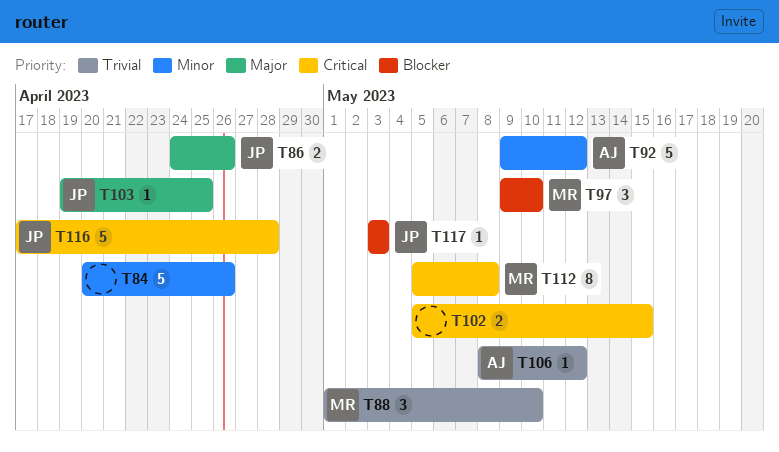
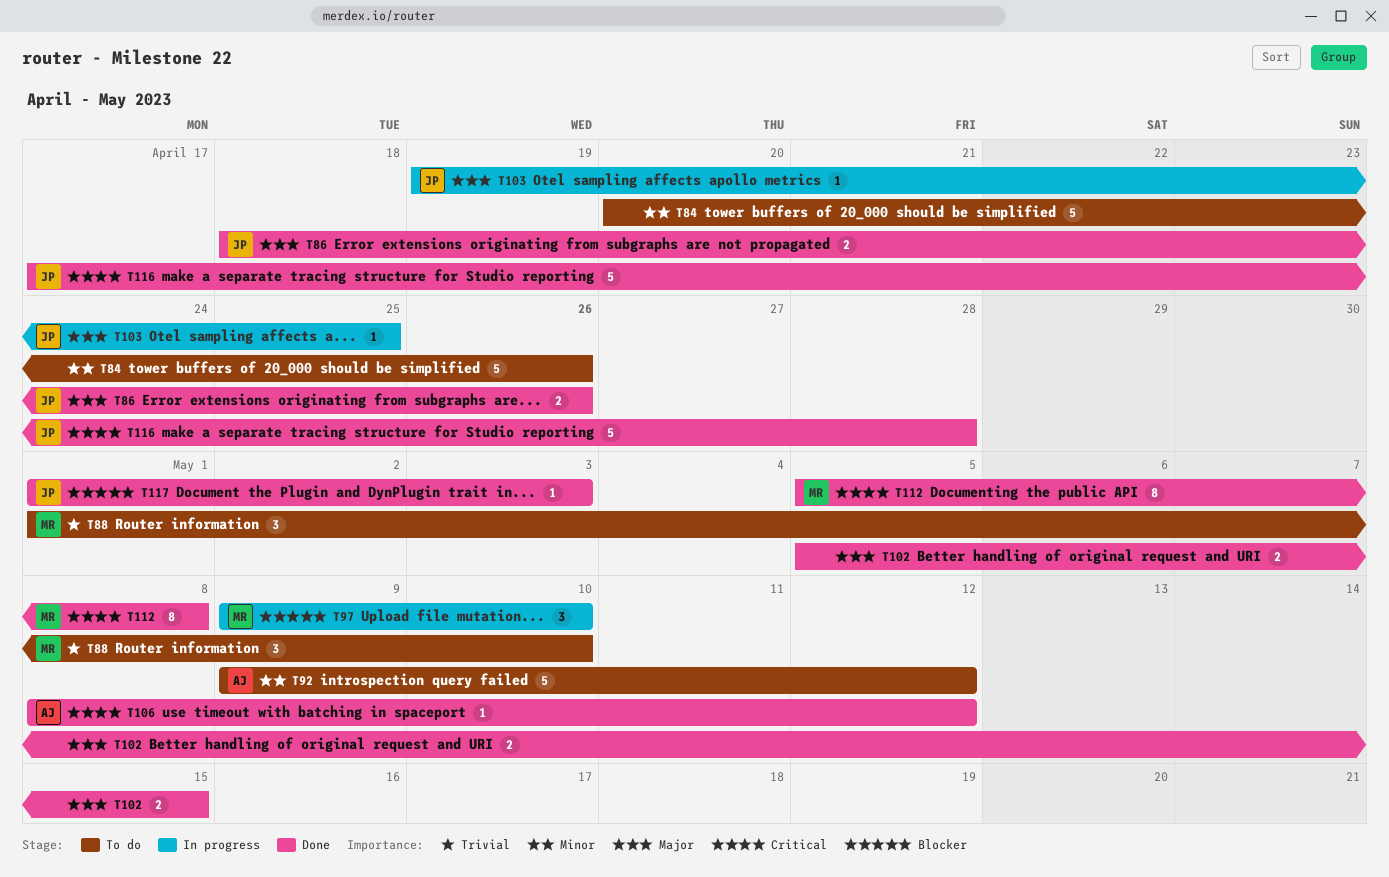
T86, start: Apr 24 -> Apr 18
T102, priority: Critical -> Major
T106, priority: Trivial -> Critical
T117, start: May 3 -> May 1

